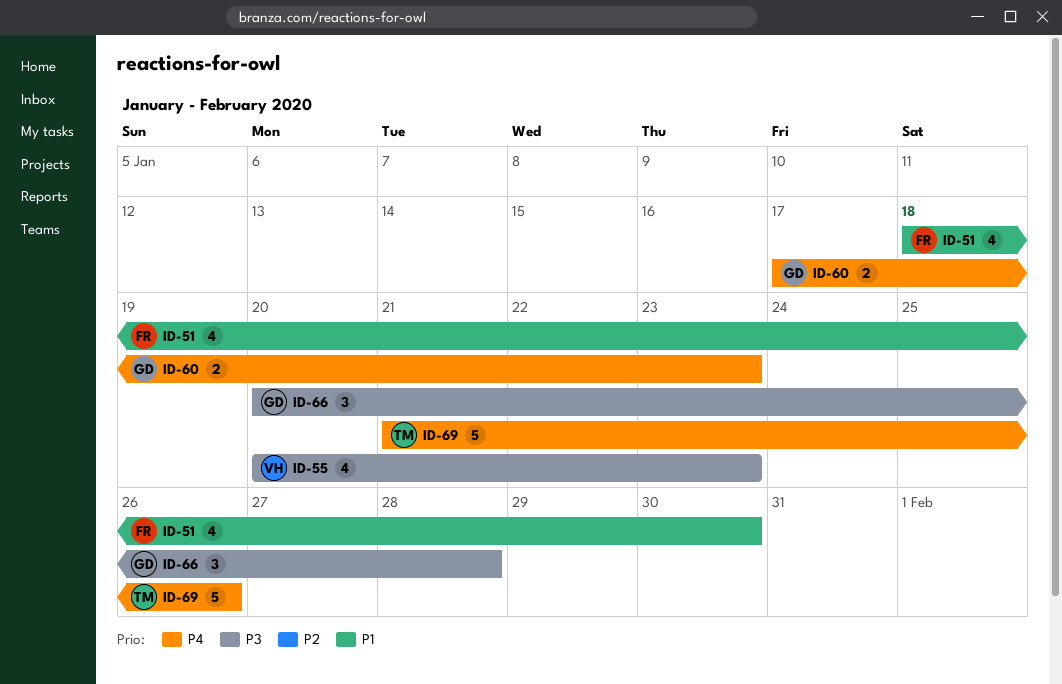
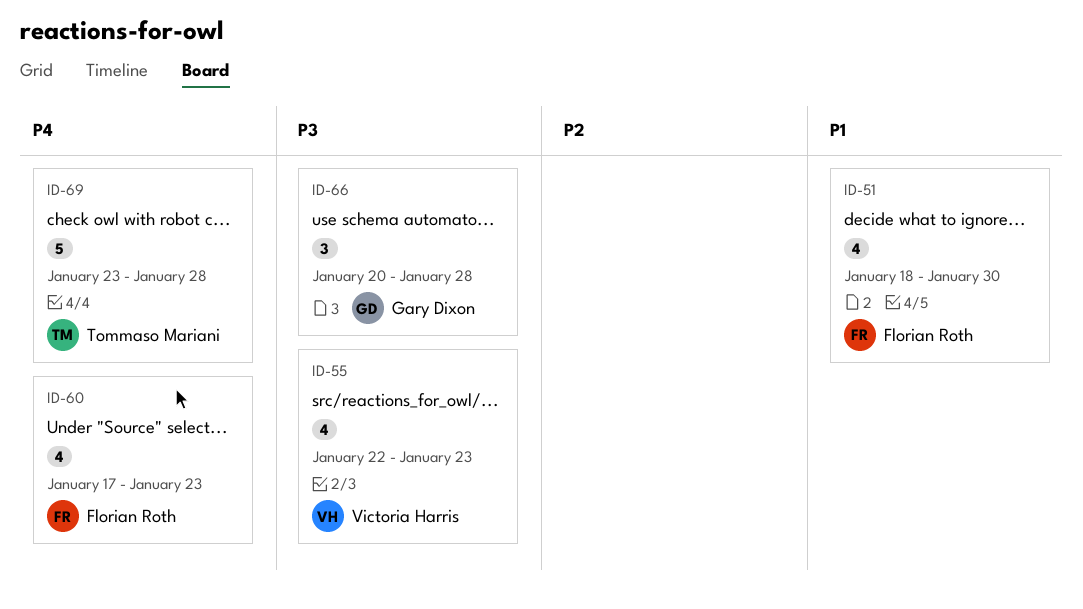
ID-55, start: Jan 20 -> Jan 22
ID-60, owner: Gary Dixon -> Florian Roth
ID-60, estimate: 2 -> 4
ID-69, start: Jan 21 -> Jan 23
ID-69, due: Jan 26 -> Jan 28

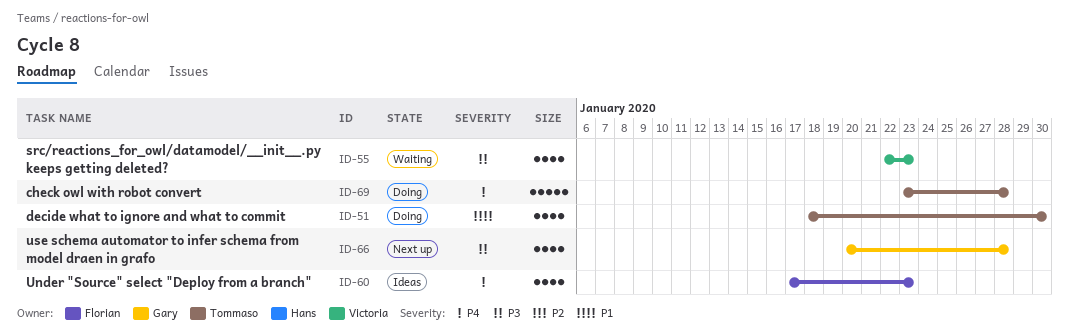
ID-51, owner: Florian Roth -> Tommaso Mariani
ID-66, estimate: 3 -> 4

